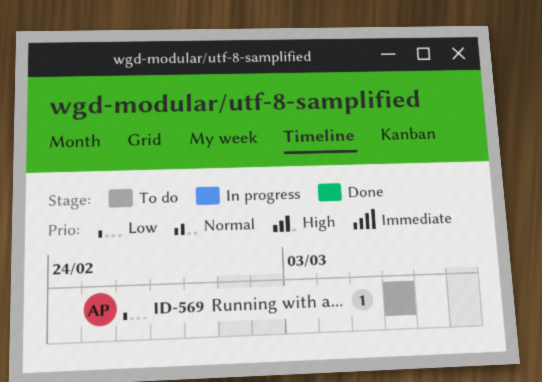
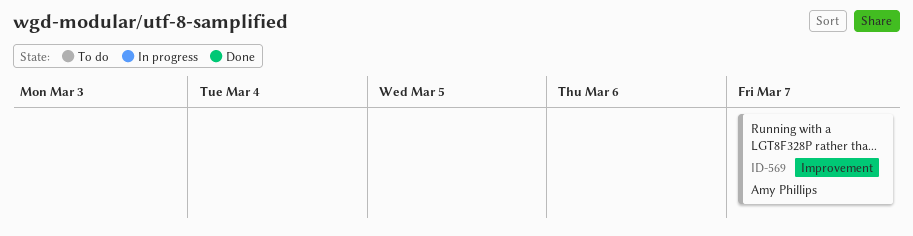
ID-569, due: Mar 6 -> Mar 7

